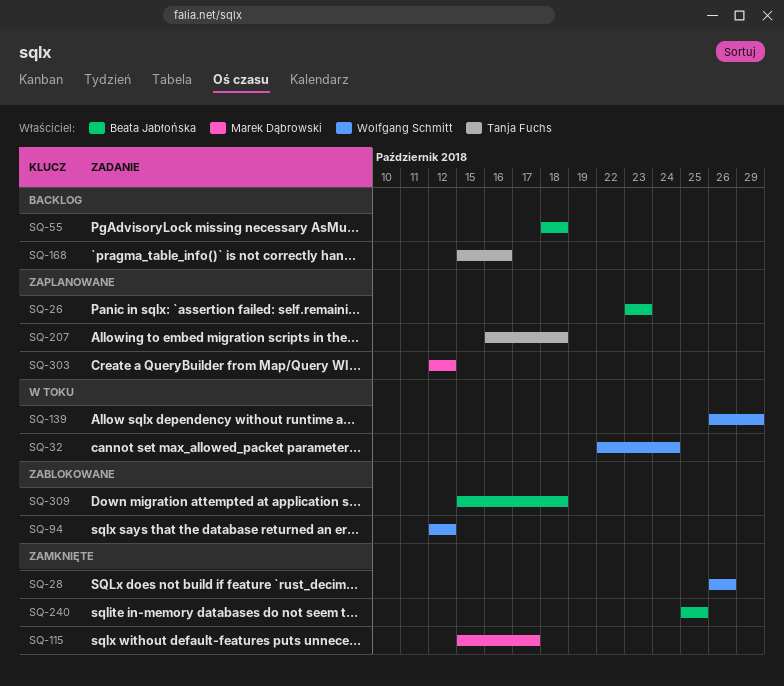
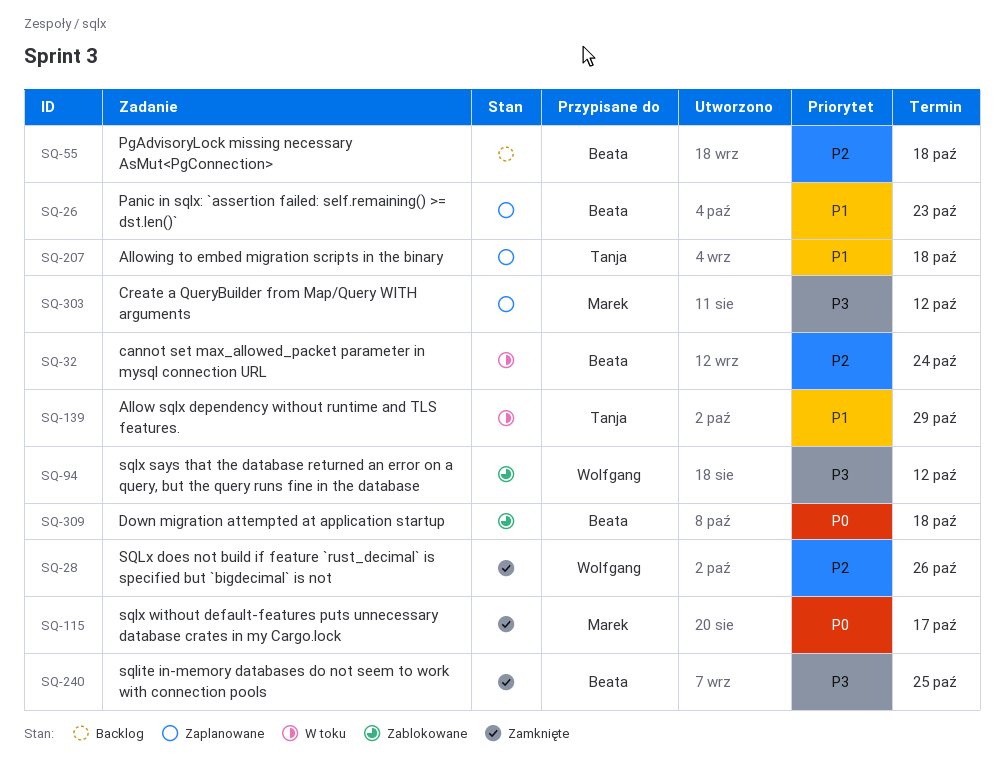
SQ-32, owner: Wolfgang Schmitt -> Beata Jabłońska
SQ-139, owner: Wolfgang Schmitt -> Tanja Fuchs
SQ-168: present -> none

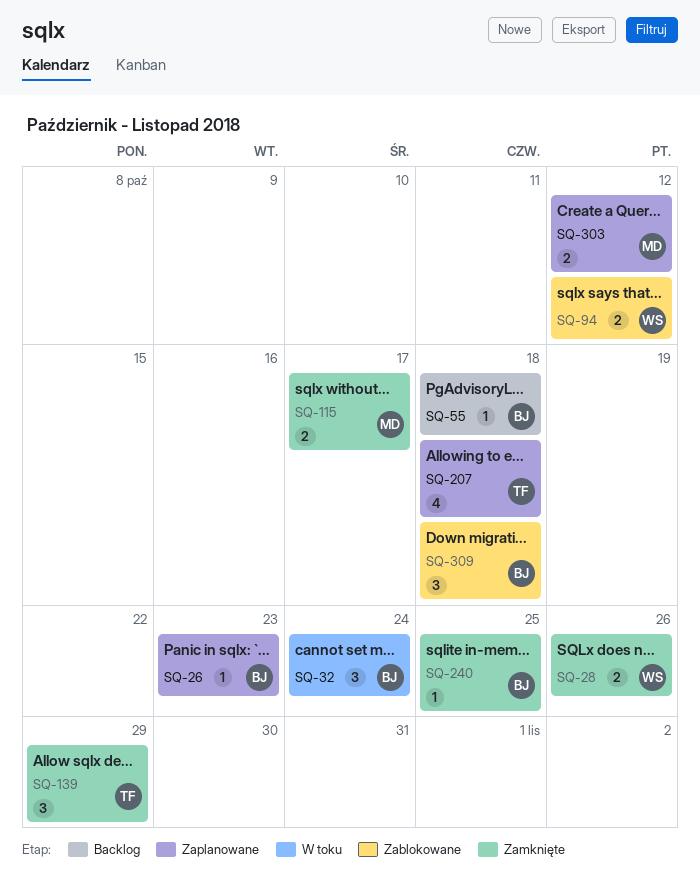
SQ-139, status: W toku -> Zamknięte

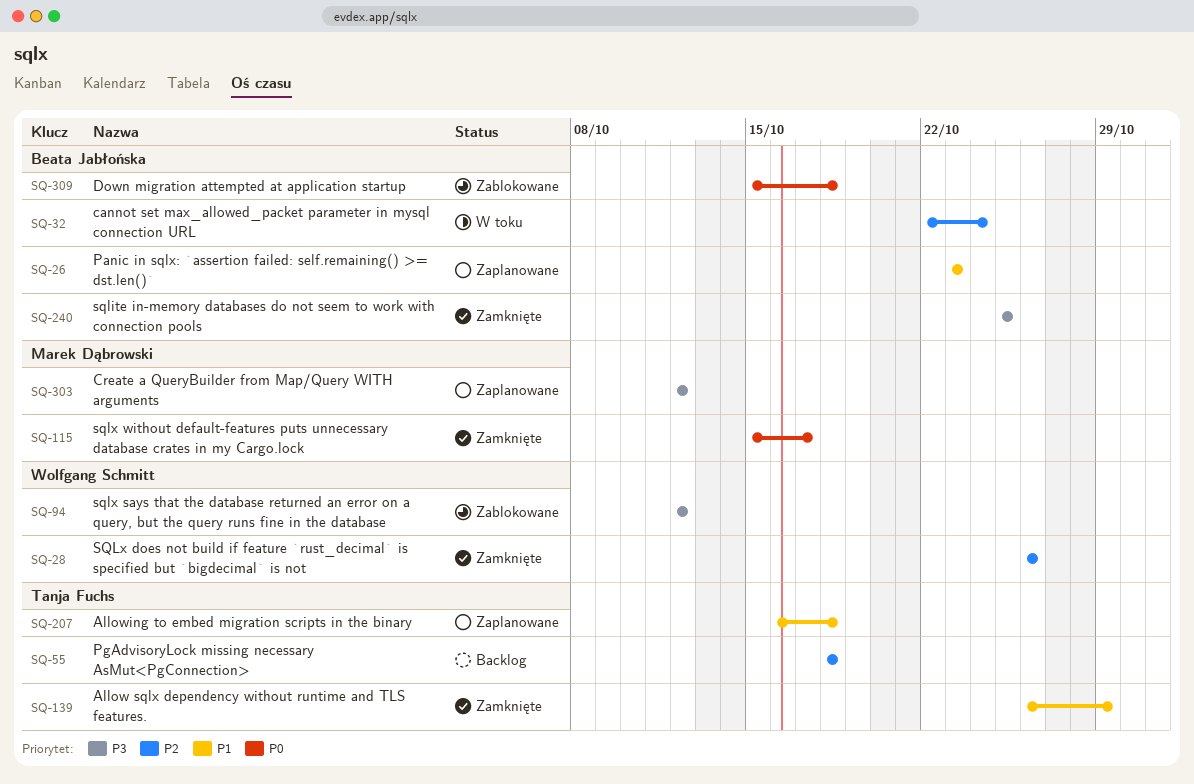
SQ-55, owner: Beata Jabłońska -> Tanja Fuchs

